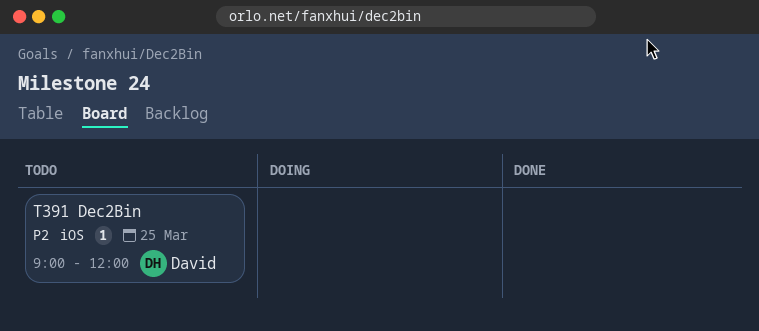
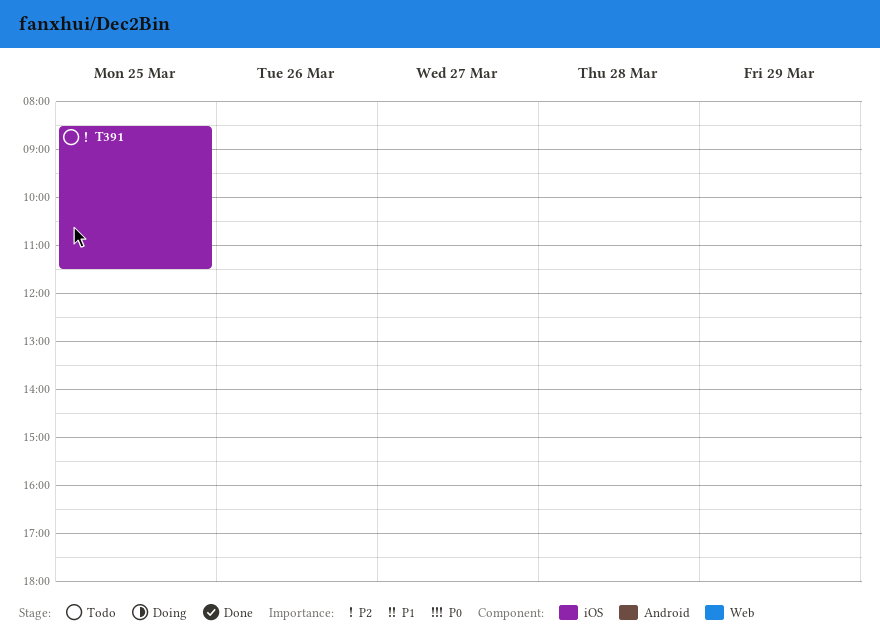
T391, begins: 09:00 -> 08:30
T391, ends: 12:00 -> 11:30

